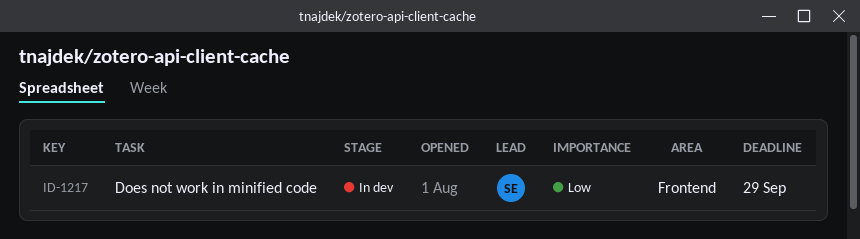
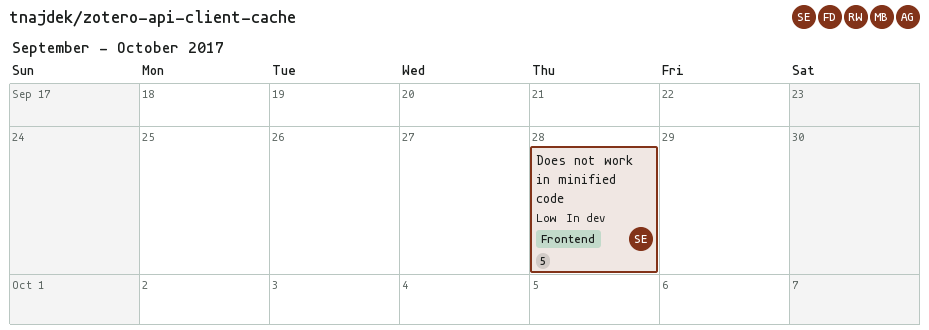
Does not work in minified code, due: Sep 29 -> Sep 28

